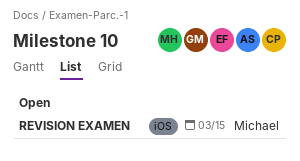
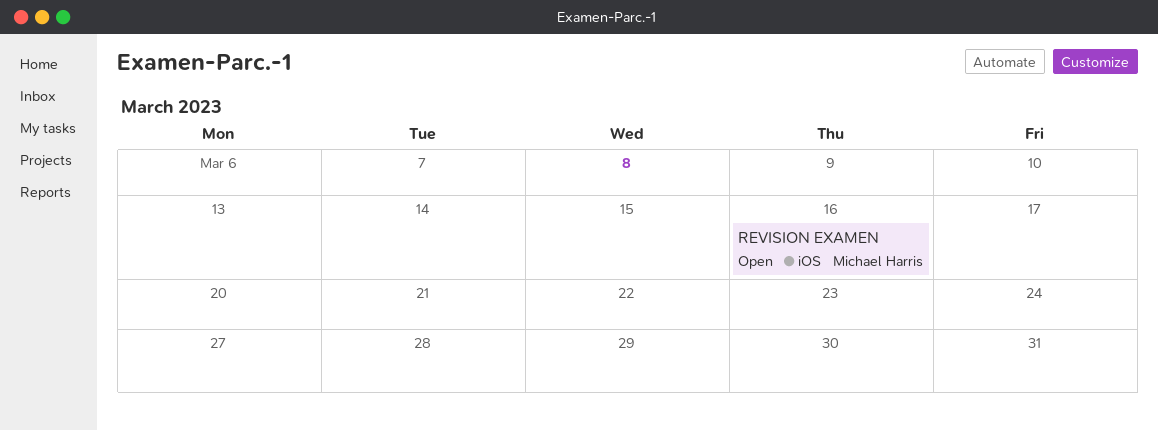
REVISION EXAMEN, due: Mar 15 -> Mar 16

